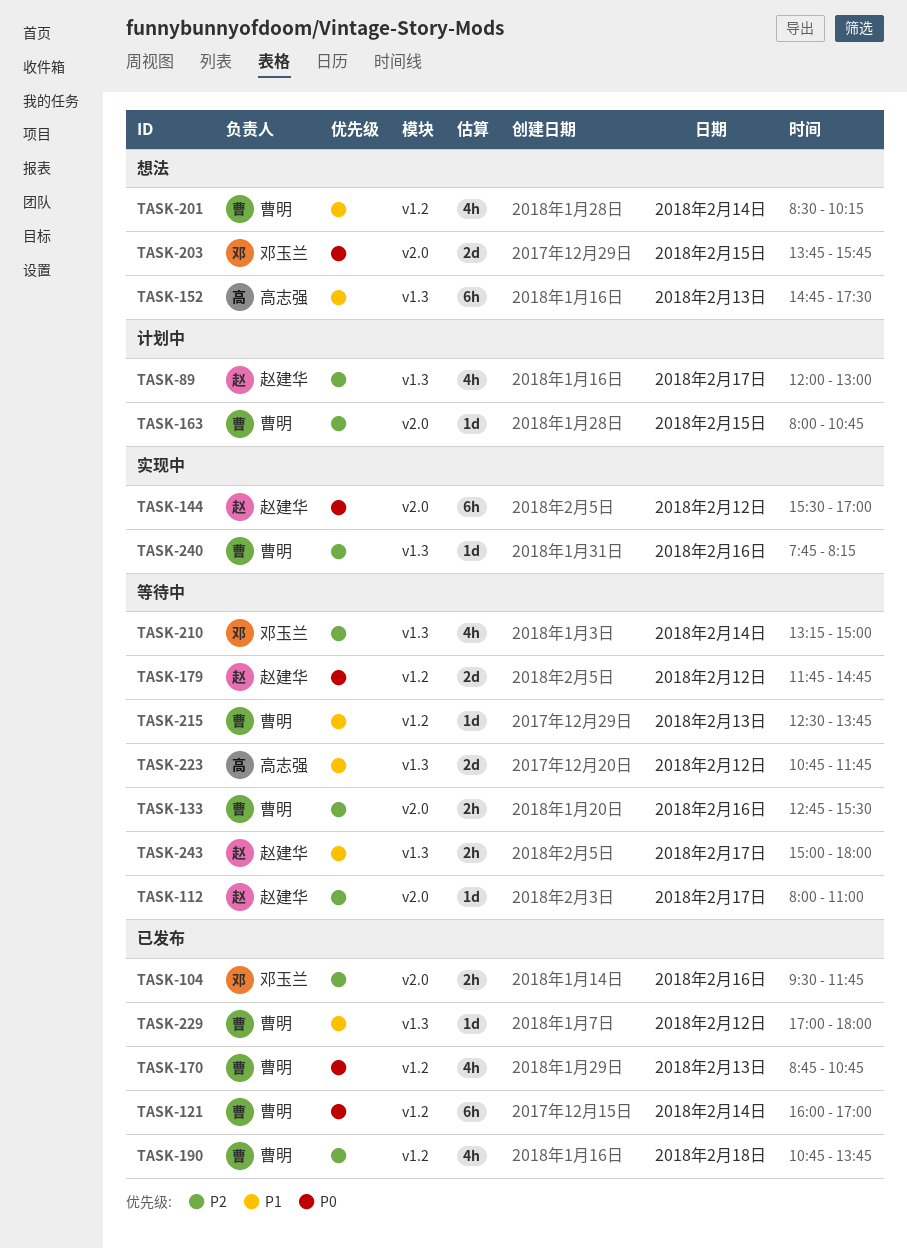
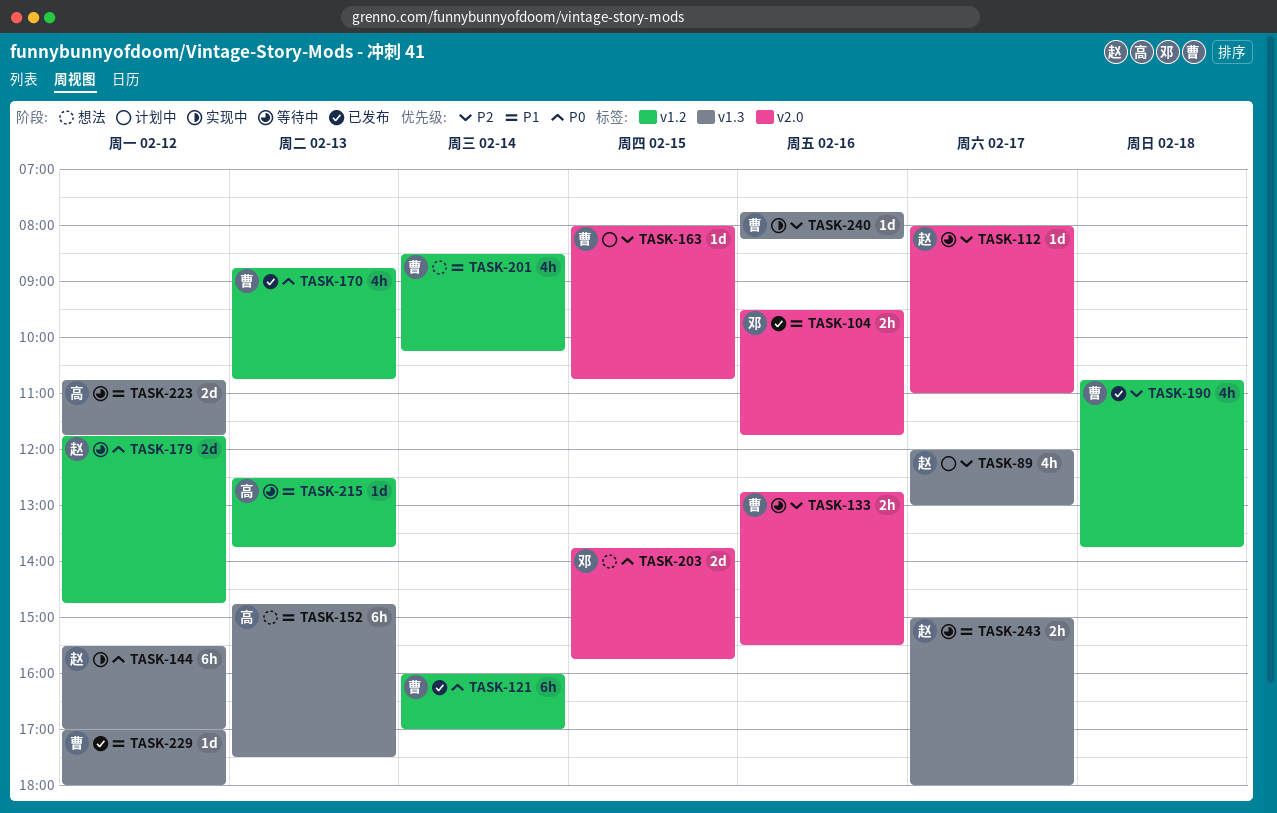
TASK-104, priority: P2 -> P1
TASK-144, label: v2.0 -> v1.3
TASK-210: present -> none
TASK-215, owner: 曹明 -> 高志强

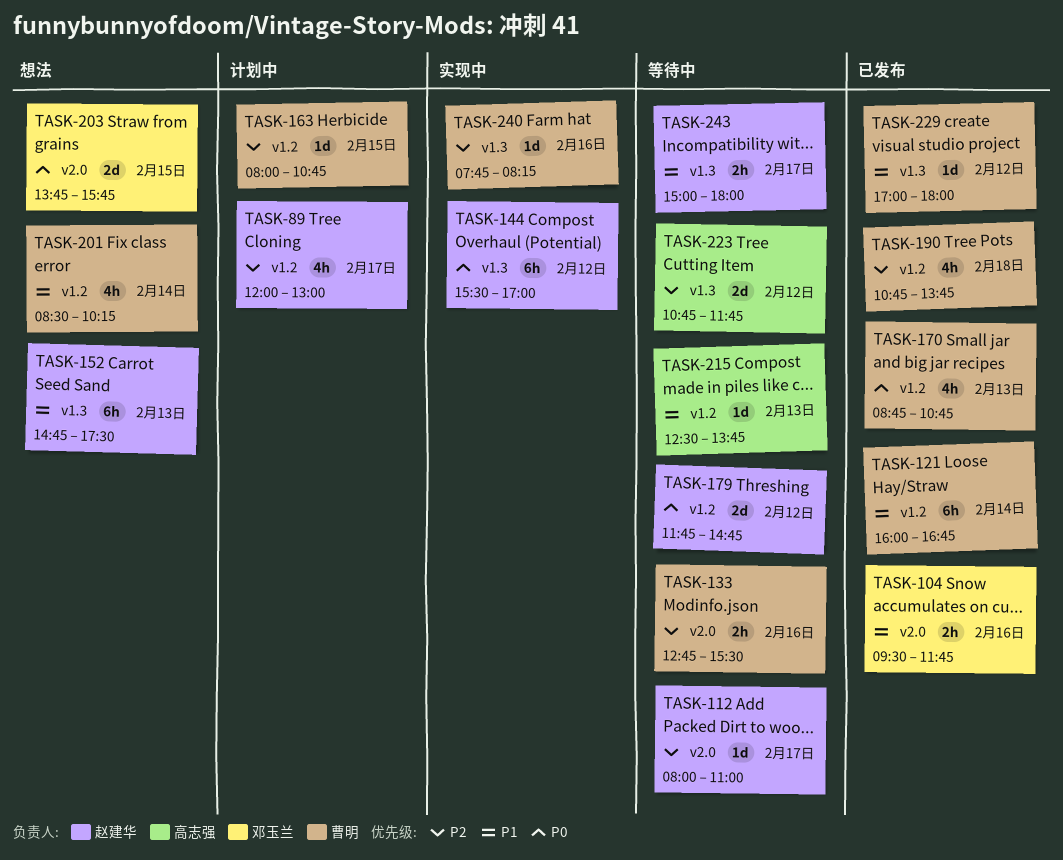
TASK-89, label: v1.3 -> v1.2
TASK-121, priority: P0 -> P1
TASK-121, ends: 17:00 -> 16:45
TASK-152, owner: 高志强 -> 赵建华
TASK-163, label: v2.0 -> v1.2
TASK-223, priority: P1 -> P2

